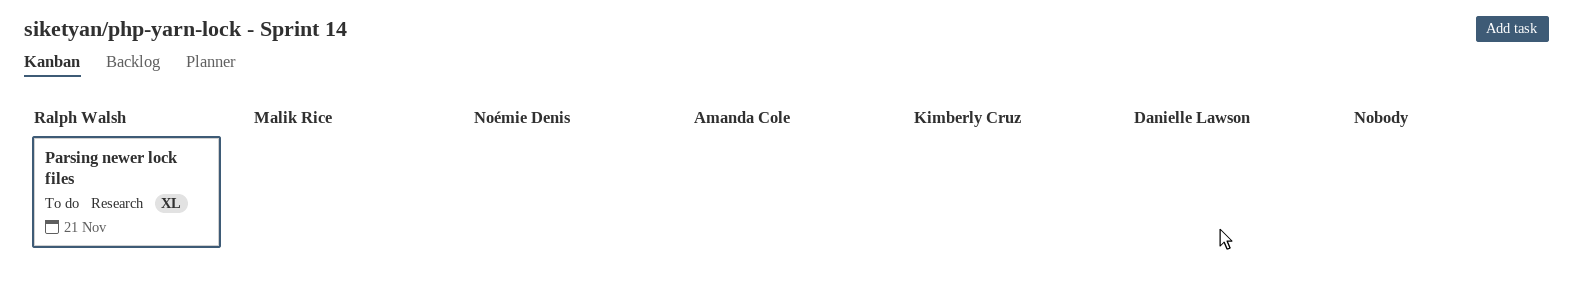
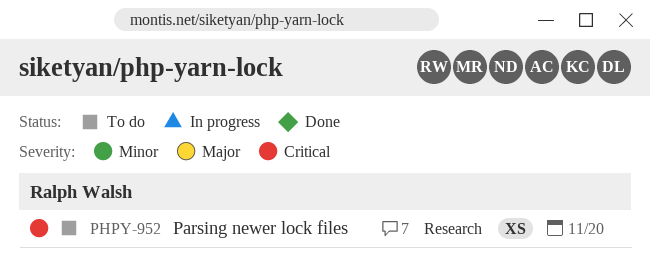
Parsing newer lock files, estimate: XL -> XS
Parsing newer lock files, due: Nov 21 -> Nov 20

